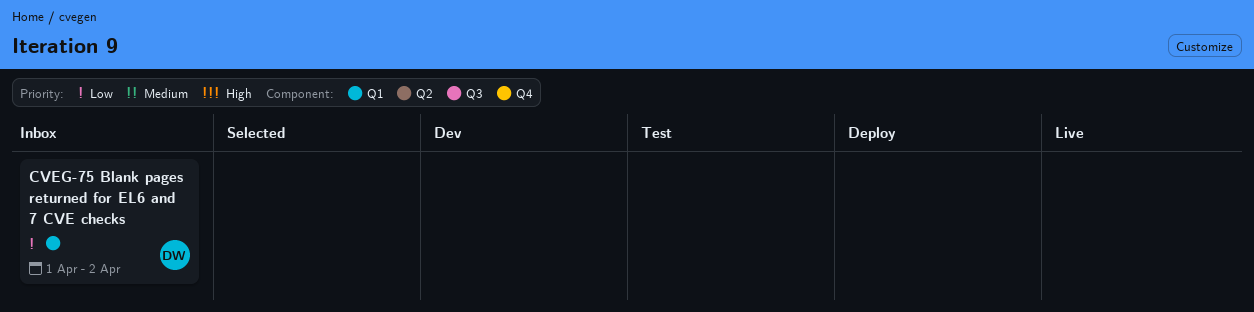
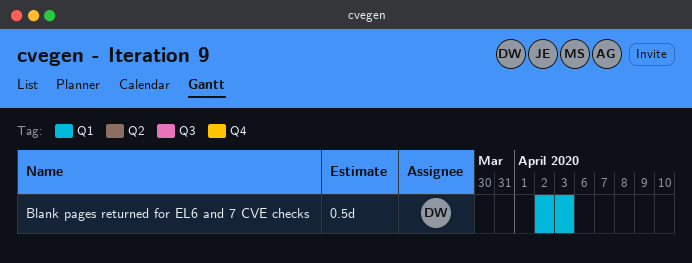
Blank pages returned for EL6 and 7 CVE checks, start: Apr 1 -> Apr 2
Blank pages returned for EL6 and 7 CVE checks, due: Apr 2 -> Apr 3

